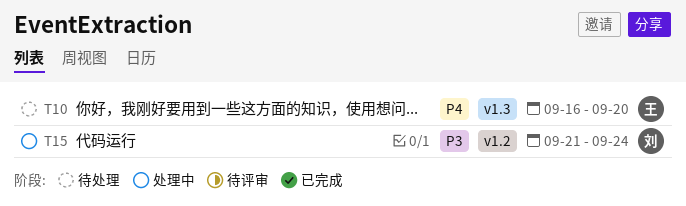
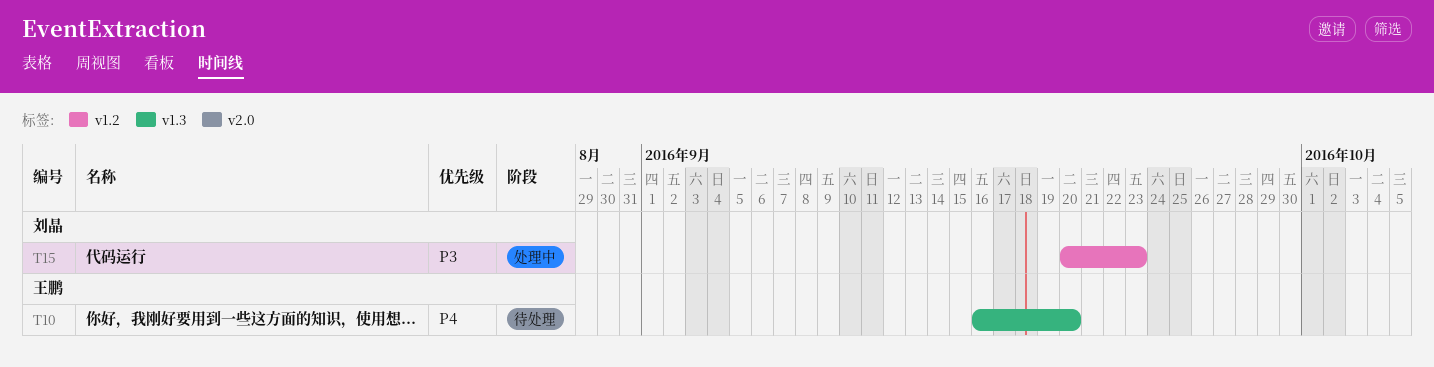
T15, start: Sep 21 -> Sep 20
T15, due: Sep 24 -> Sep 23

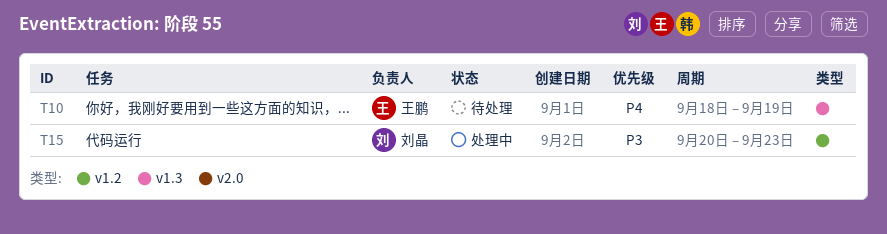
T10, start: Sep 16 -> Sep 18
T10, due: Sep 20 -> Sep 19

